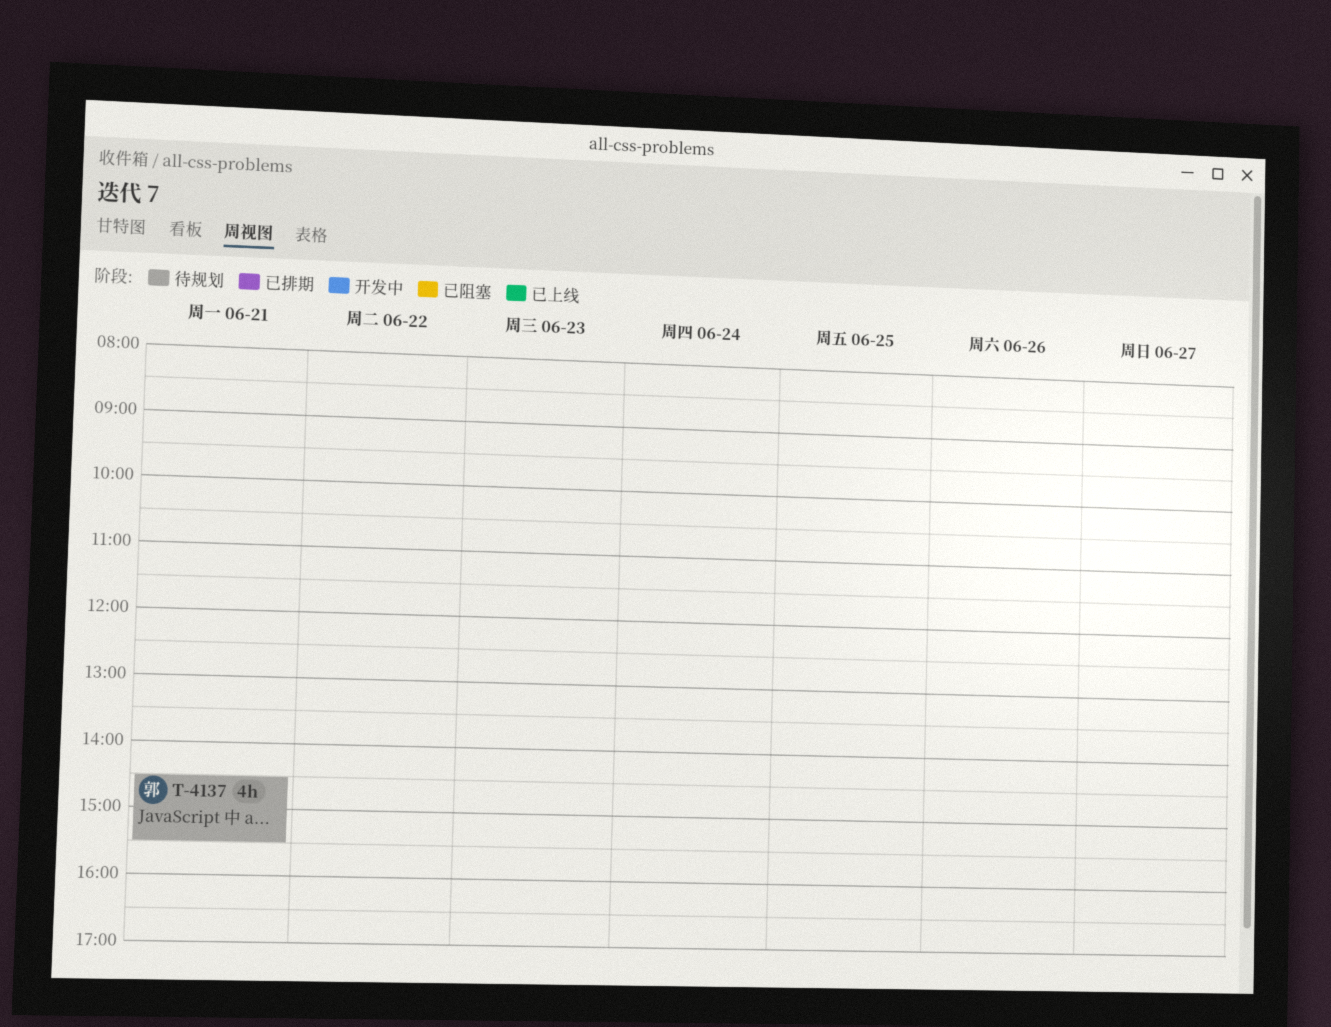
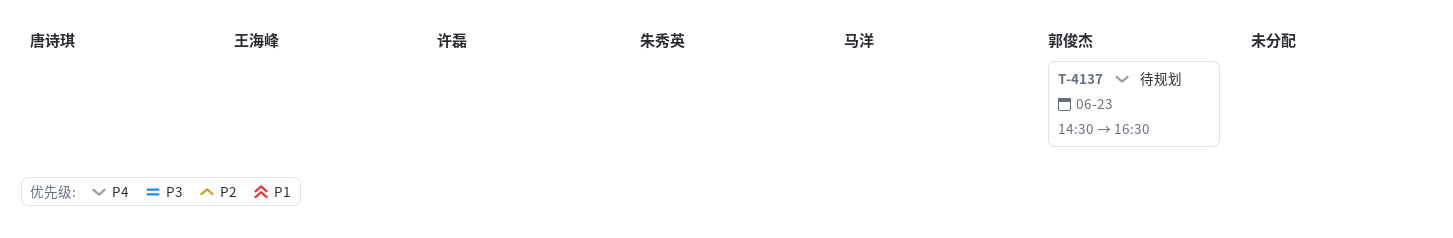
T-4137, day: Jun 21 -> Jun 23
T-4137, ends: 15:30 -> 16:30

